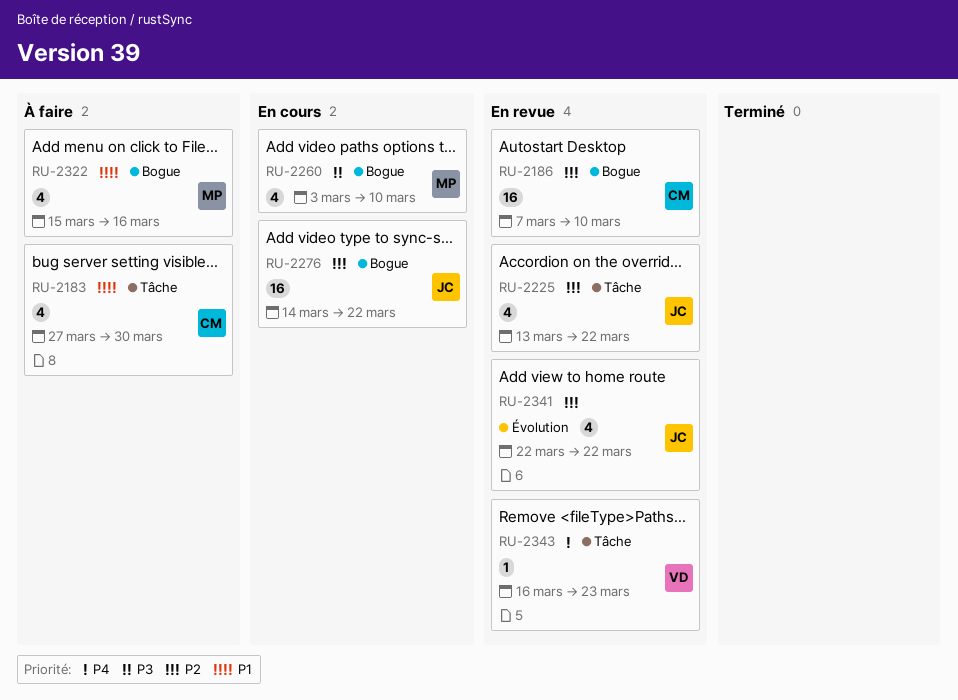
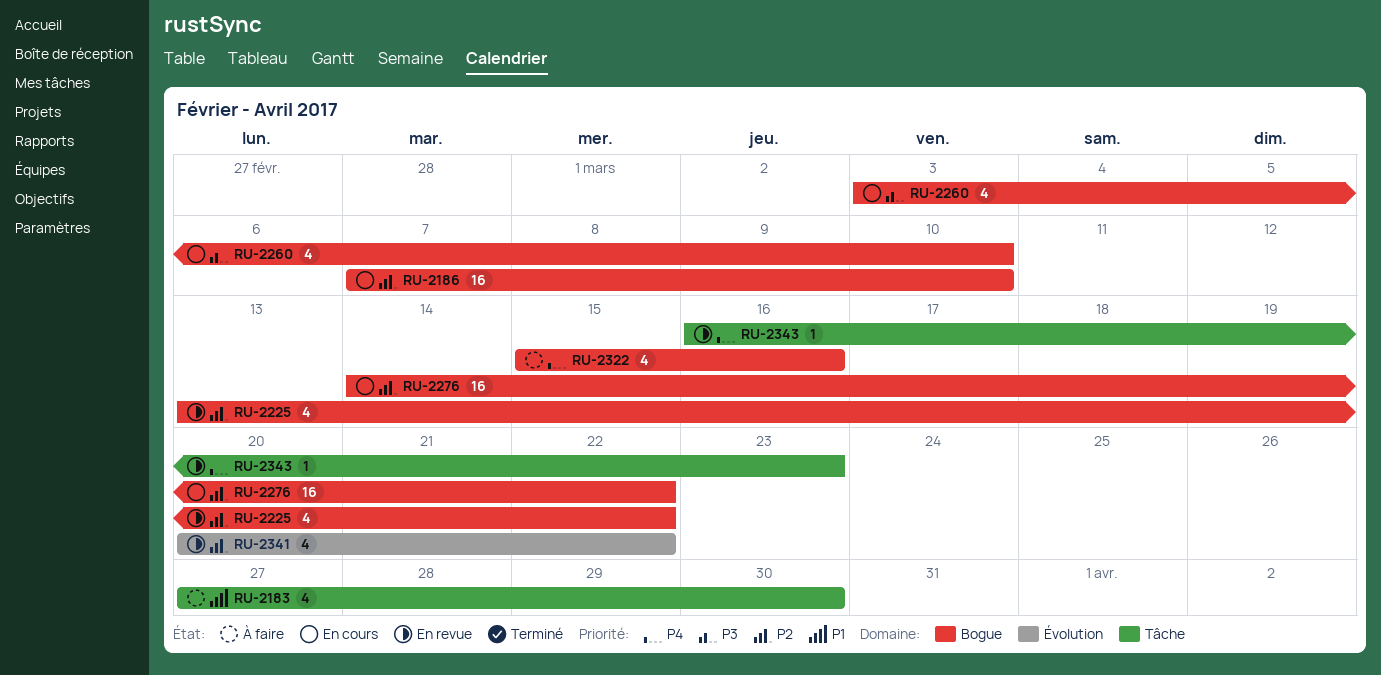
RU-2186, status: En revue -> En cours
RU-2225, label: Tâche -> Bogue
RU-2322, priority: P1 -> P4
RU-2341, start: Mar 22 -> Mar 20

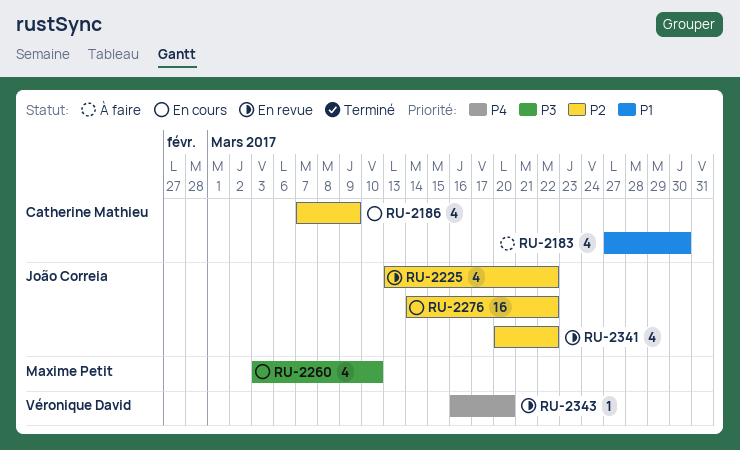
RU-2186, estimate: 16 -> 4
RU-2186, due: Mar 10 -> Mar 9
RU-2322: present -> none
RU-2343, due: Mar 23 -> Mar 20

